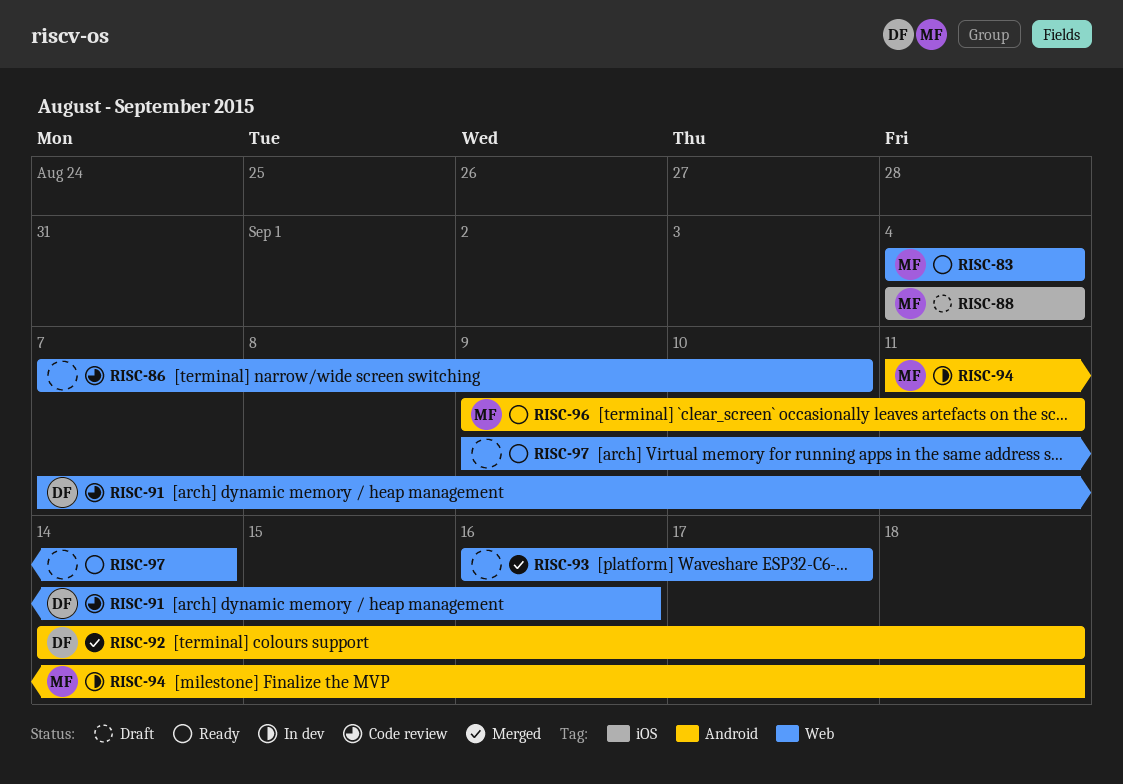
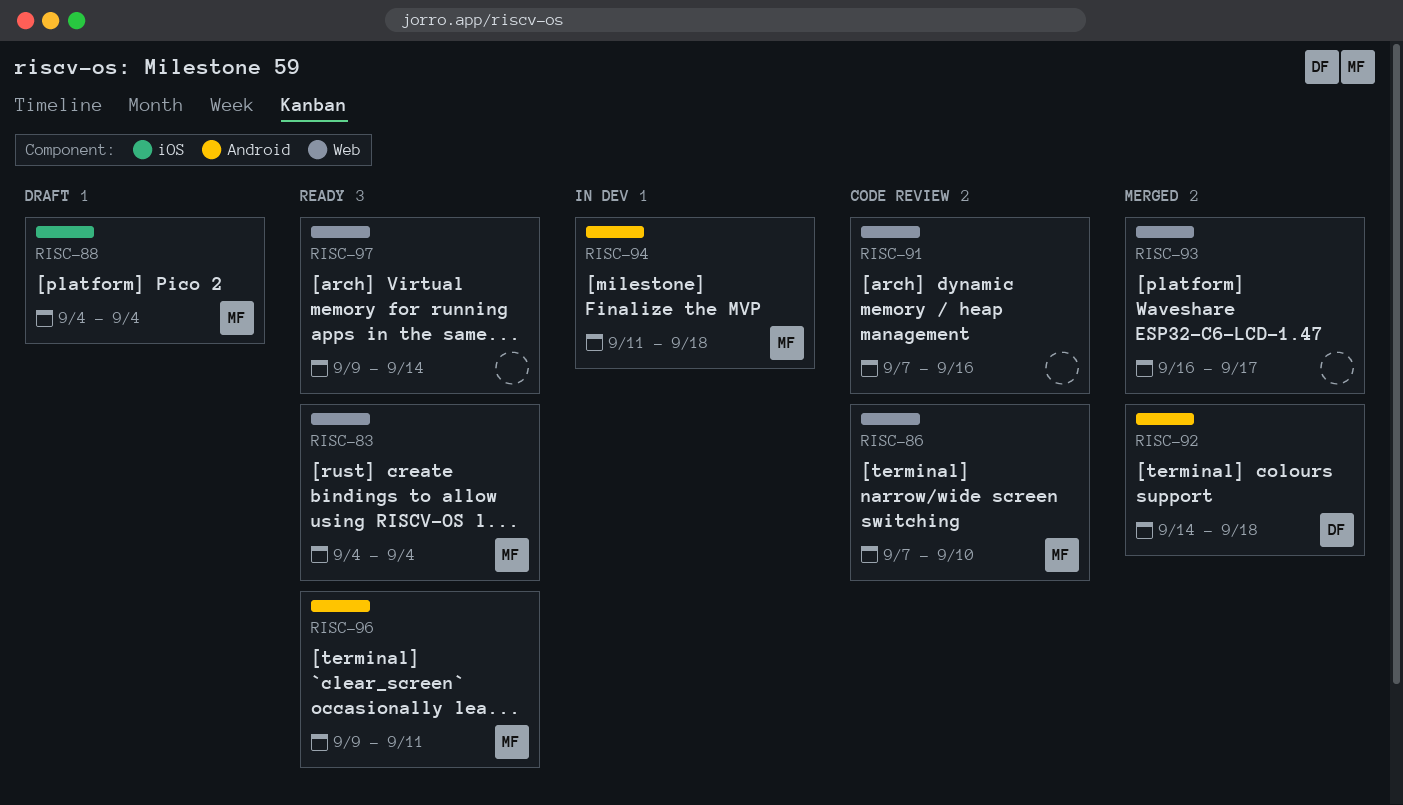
RISC-86, owner: none -> MF
RISC-91, owner: DF -> none

